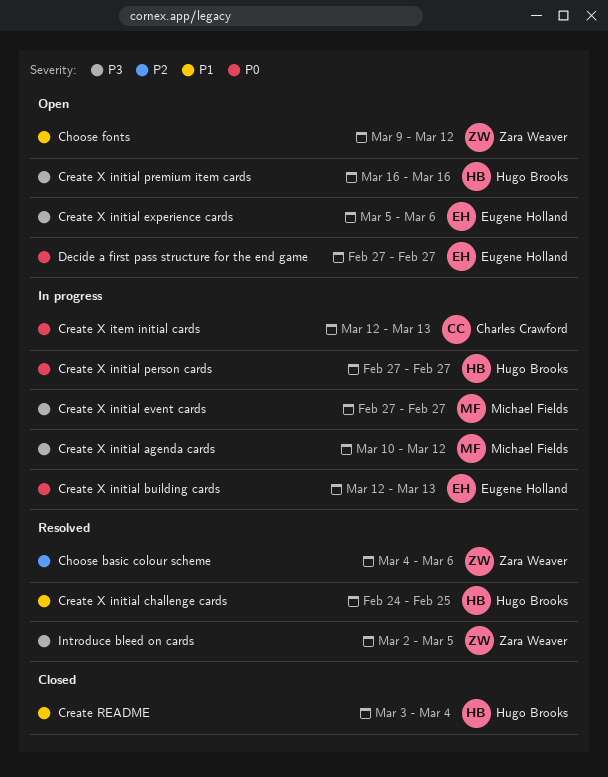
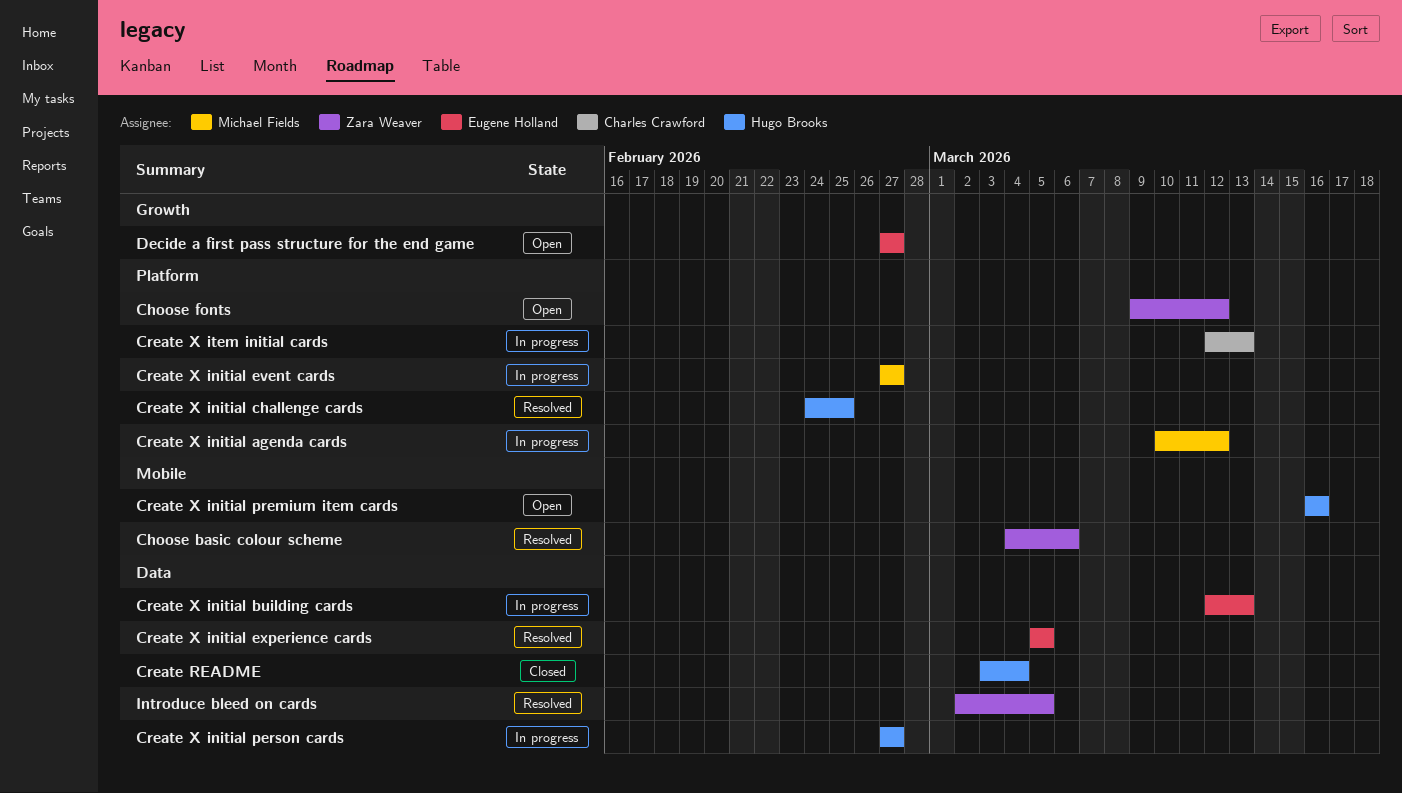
Create X initial experience cards, status: Open -> Resolved
Create X initial experience cards, due: Mar 6 -> Mar 5

